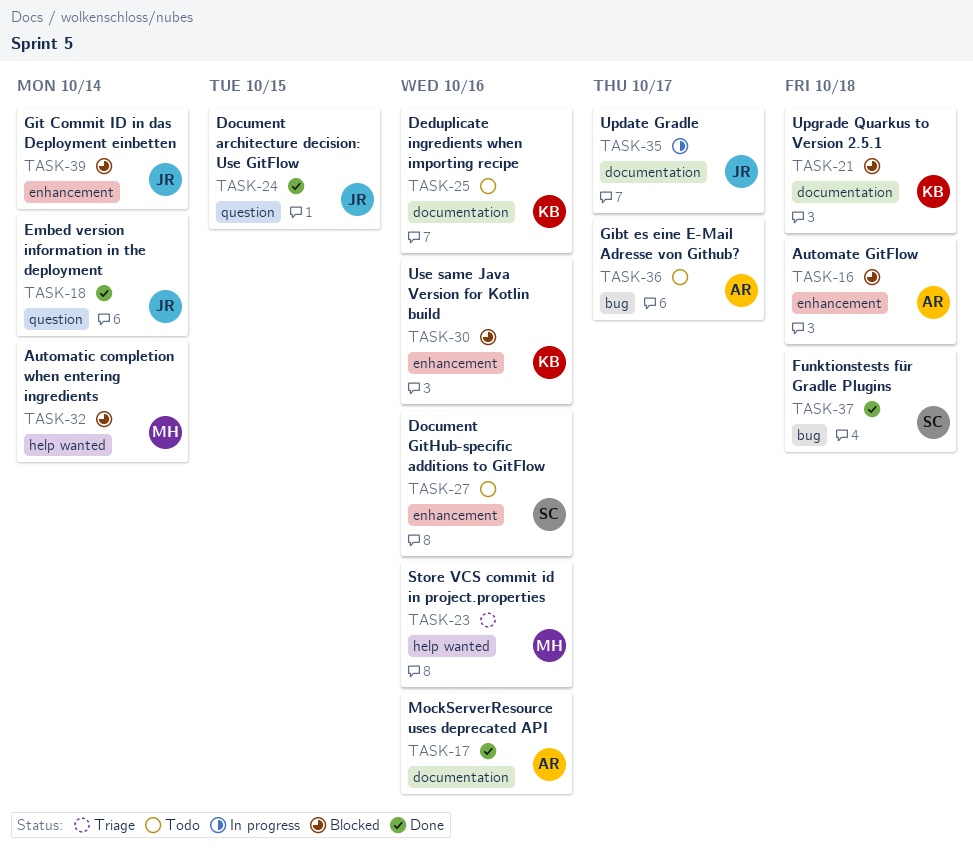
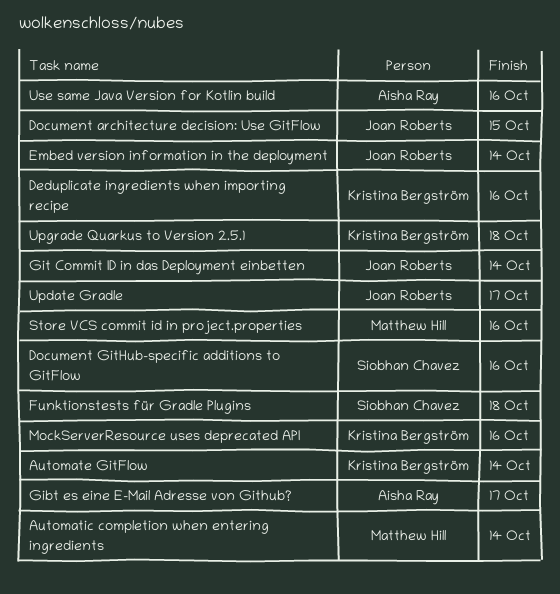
Automate GitFlow, owner: Aisha Ray -> Kristina Bergström
Automate GitFlow, due: Oct 18 -> Oct 14
MockServerResource uses deprecated API, owner: Aisha Ray -> Kristina Bergström
Use same Java Version for Kotlin build, owner: Kristina Bergström -> Aisha Ray

